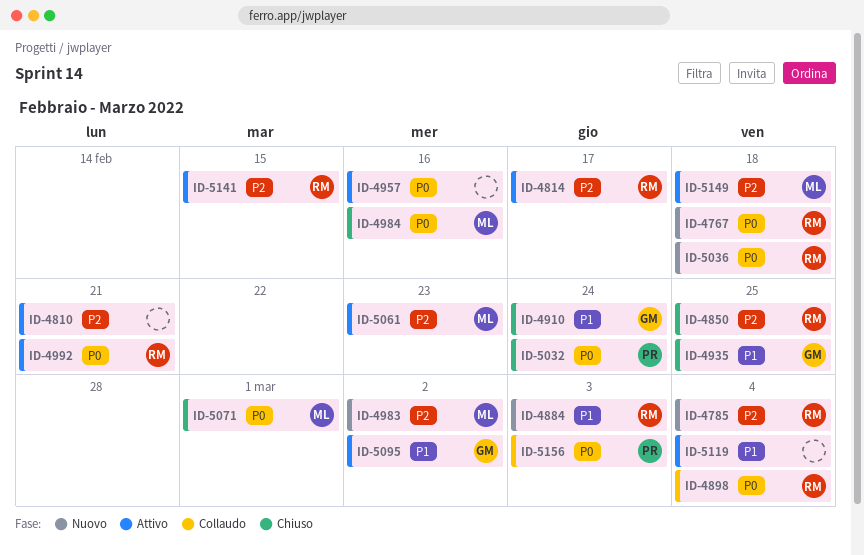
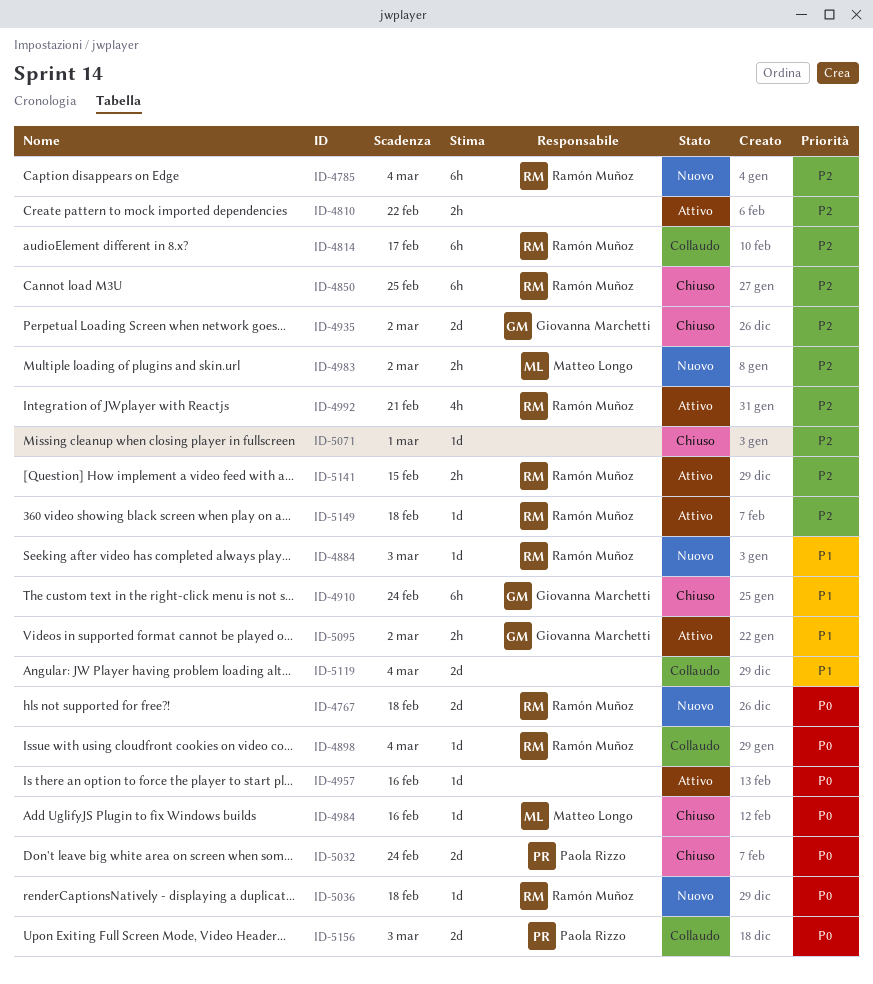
ID-4810, due: Feb 21 -> Feb 22
ID-4814, status: Attivo -> Collaudo
ID-4935, priority: P1 -> P2
ID-4935, due: Feb 25 -> Mar 2
ID-4992, priority: P0 -> P2
ID-5061: present -> none
ID-5071, owner: Matteo Longo -> none
ID-5071, priority: P0 -> P2
ID-5119, status: Attivo -> Collaudo
ID-5149, owner: Matteo Longo -> Ramón Muñoz

